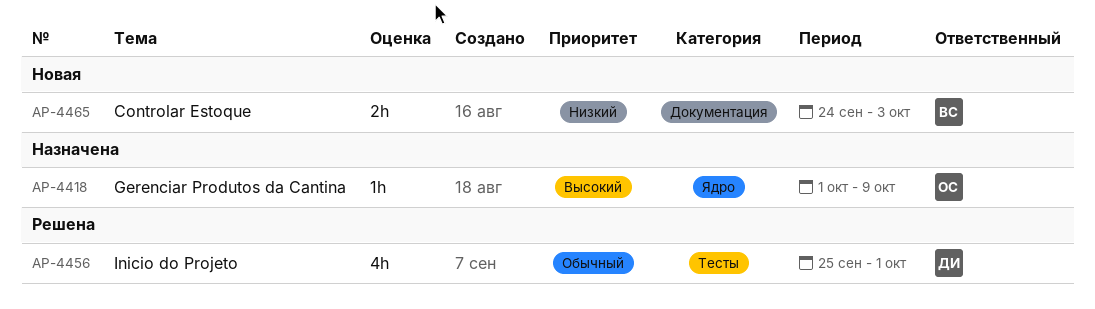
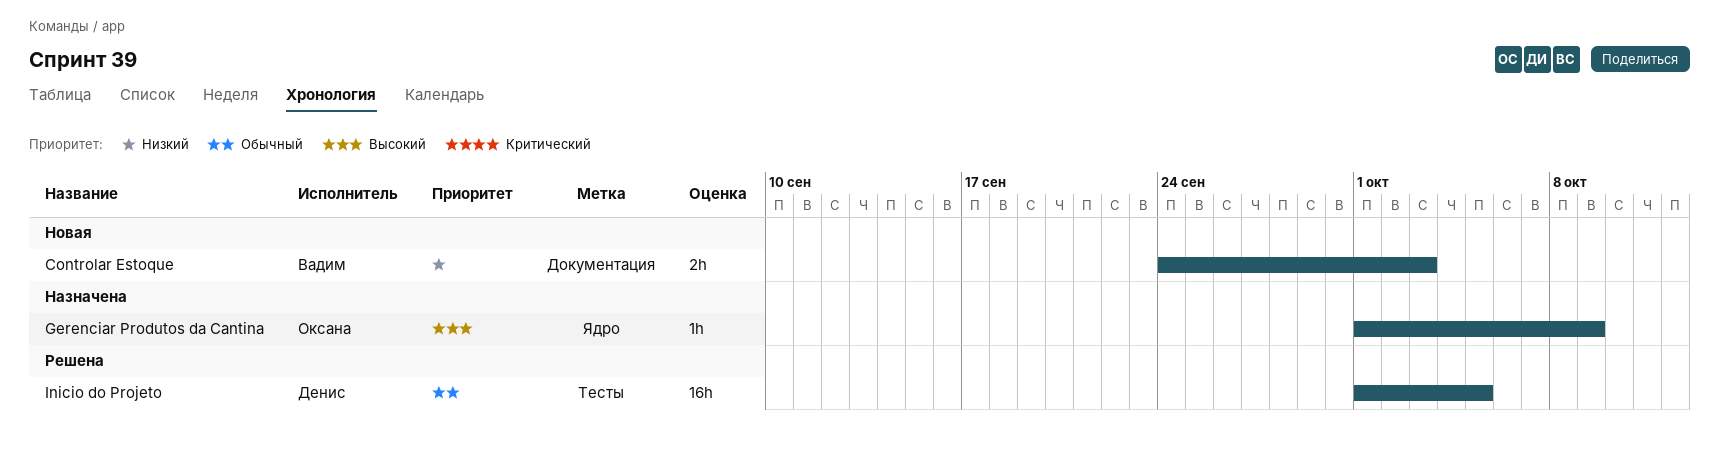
Inicio do Projeto, estimate: 4h -> 16h
Inicio do Projeto, start: Sep 25 -> Oct 1
Inicio do Projeto, due: Oct 1 -> Oct 5

